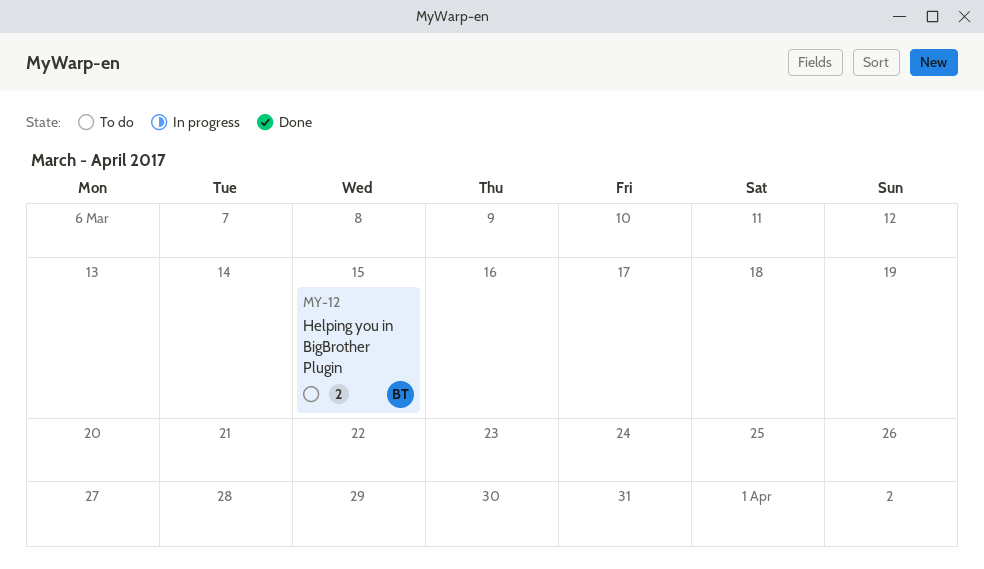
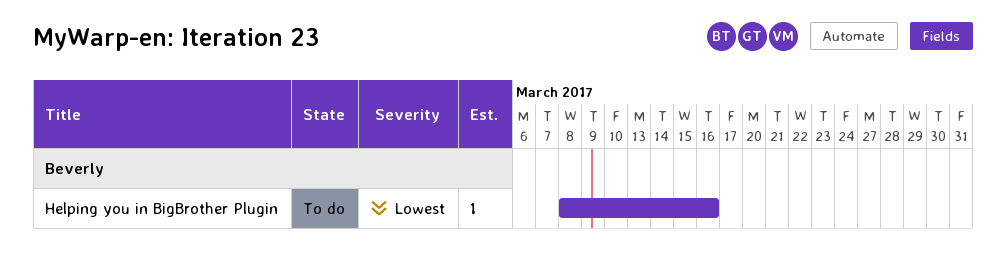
Helping you in BigBrother Plugin, estimate: 2 -> 1
Helping you in BigBrother Plugin, due: Mar 15 -> Mar 16

